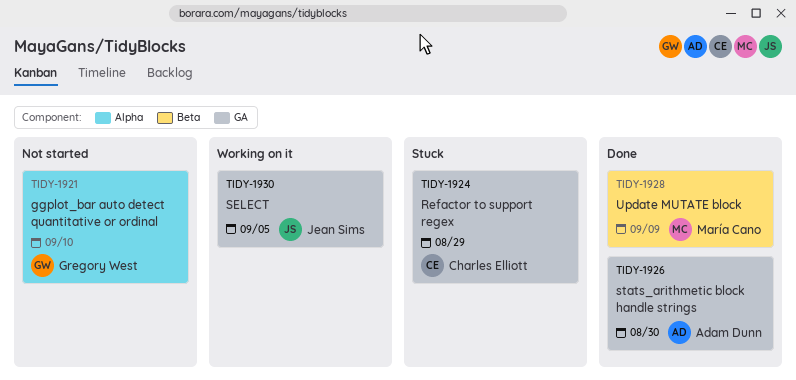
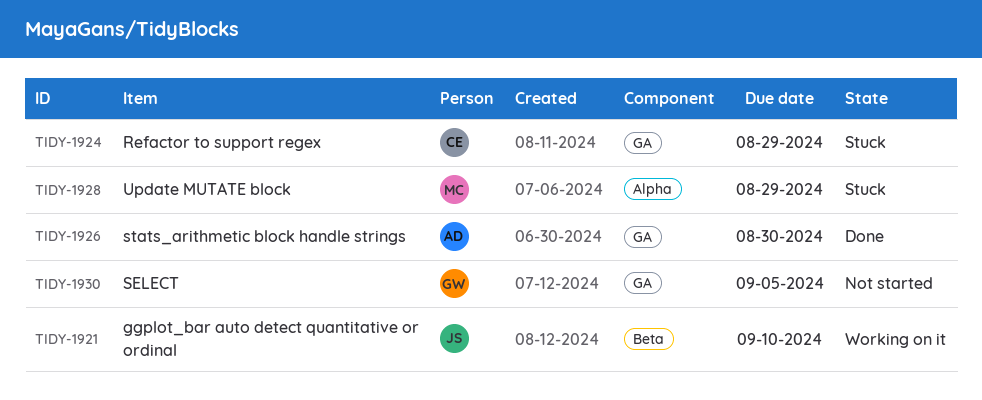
TIDY-1921, status: Not started -> Working on it
TIDY-1921, owner: Gregory West -> Jean Sims
TIDY-1921, label: Alpha -> Beta
TIDY-1928, status: Done -> Stuck
TIDY-1928, label: Beta -> Alpha
TIDY-1928, due: Sep 9 -> Aug 29
TIDY-1930, status: Working on it -> Not started
TIDY-1930, owner: Jean Sims -> Gregory West

